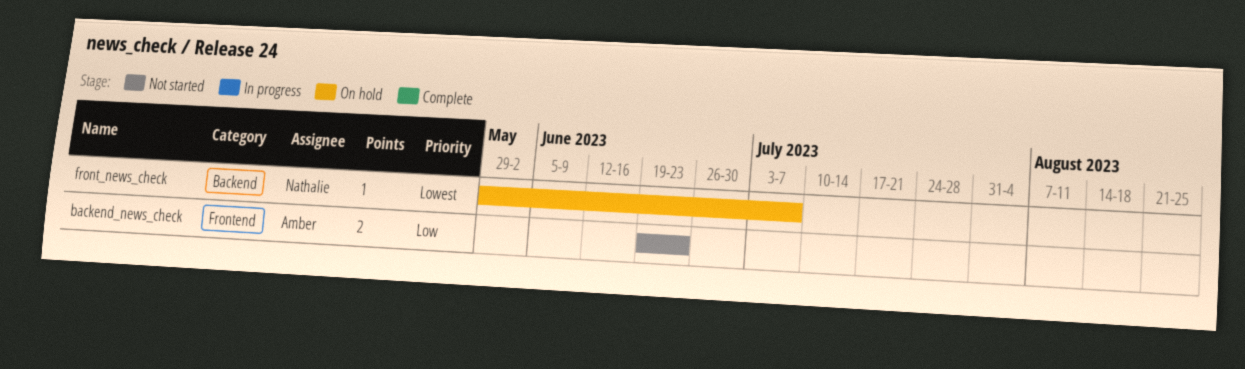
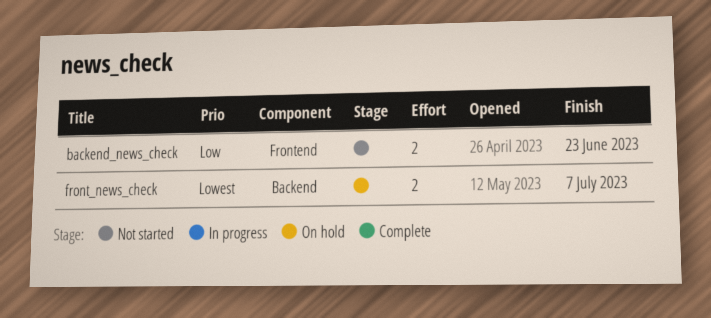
front_news_check, estimate: 1 -> 2

